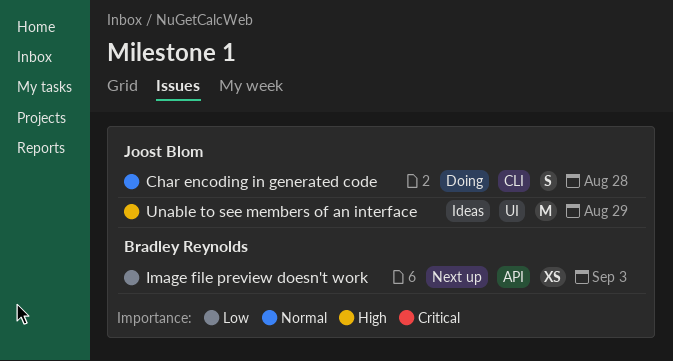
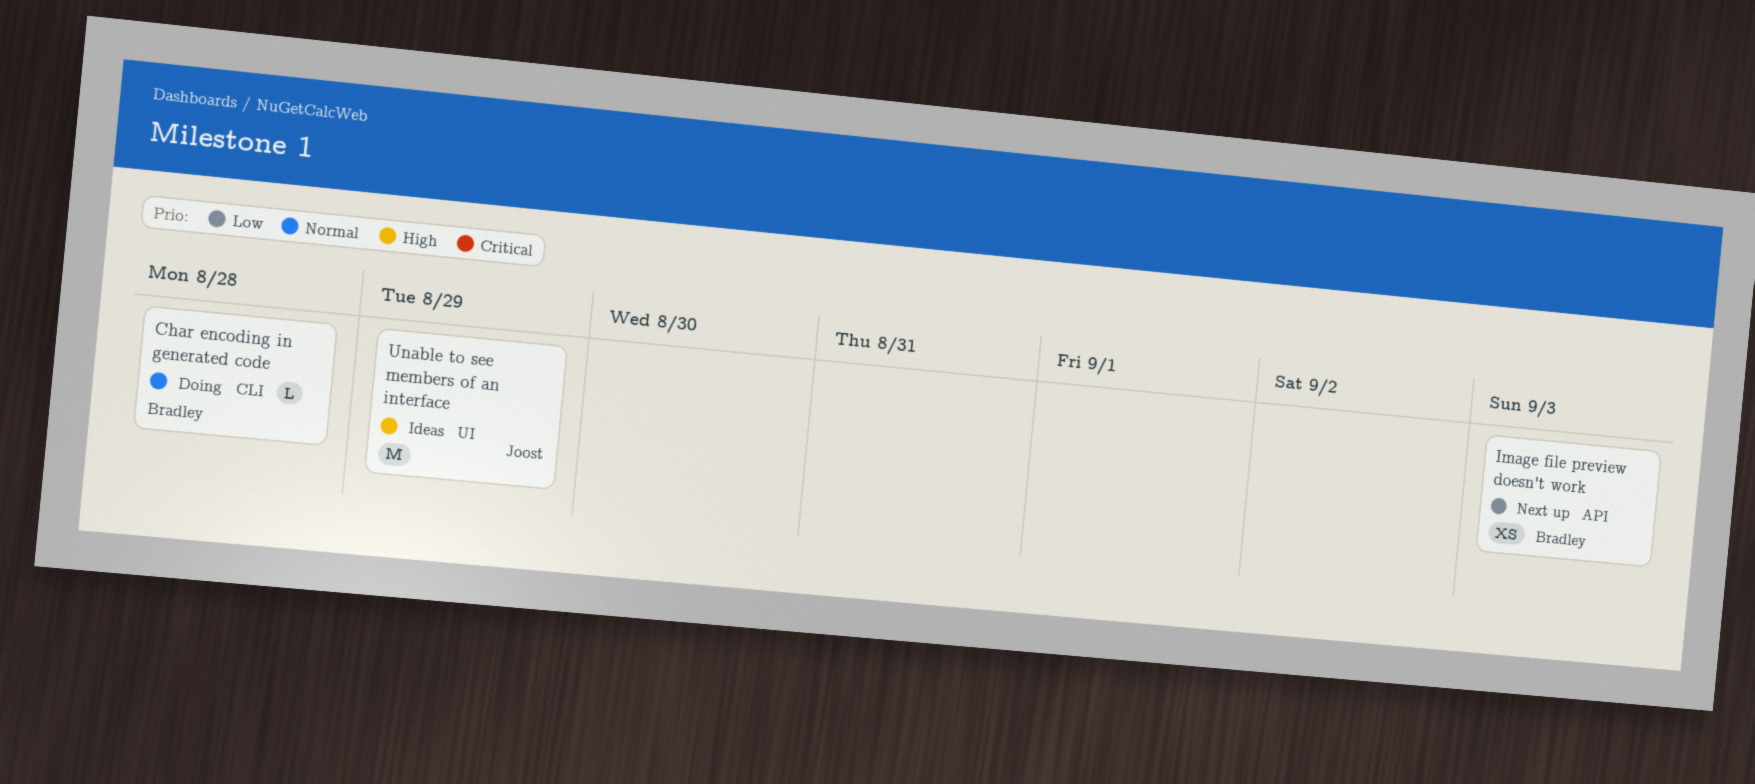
Char encoding in generated code, owner: Joost Blom -> Bradley Reynolds
Char encoding in generated code, estimate: S -> L

